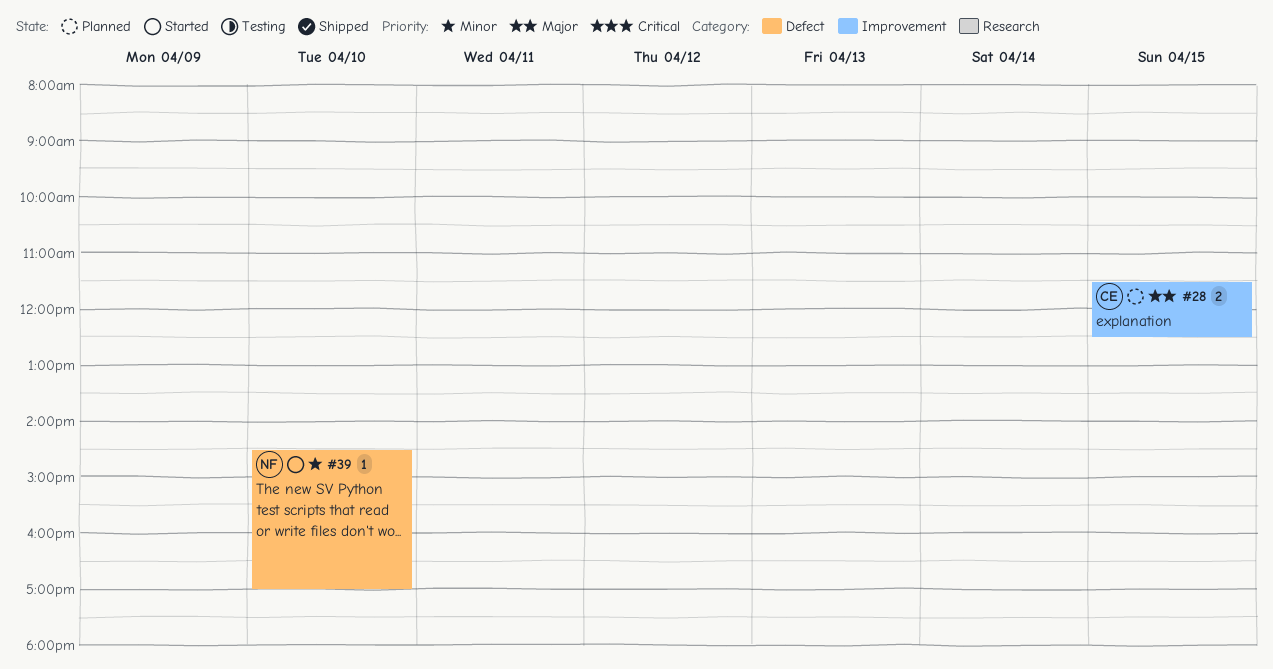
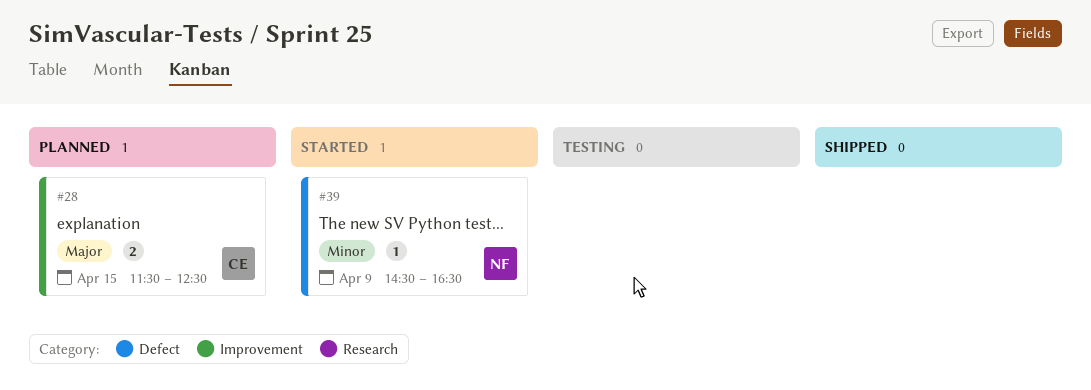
#39, day: Apr 10 -> Apr 9
#39, ends: 17:00 -> 16:30

